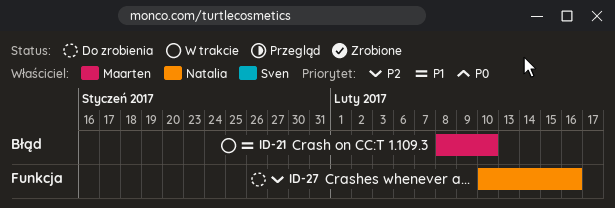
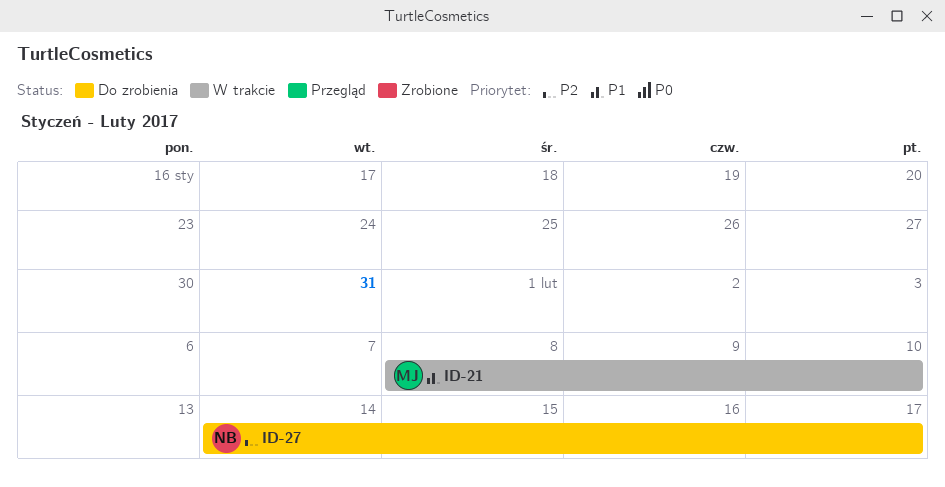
ID-27, start: Feb 10 -> Feb 14
ID-27, due: Feb 16 -> Feb 17

